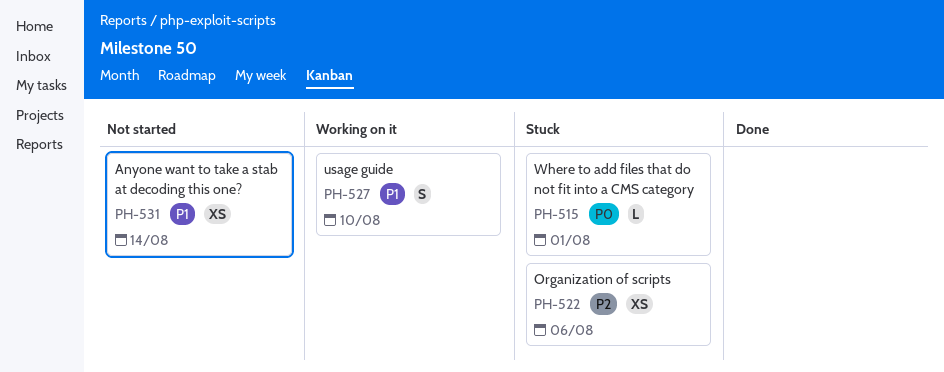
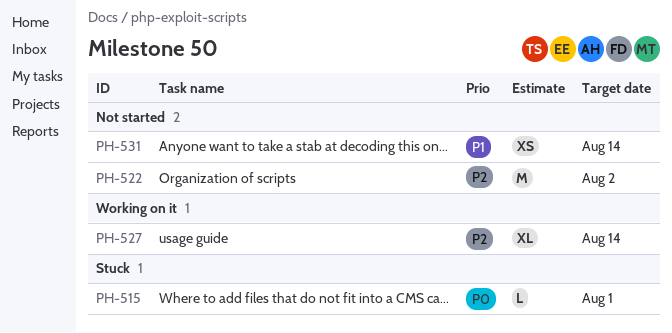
PH-522, status: Stuck -> Not started
PH-522, estimate: XS -> M
PH-522, due: Aug 6 -> Aug 2
PH-527, priority: P1 -> P2
PH-527, estimate: S -> XL
PH-527, due: Aug 10 -> Aug 14

